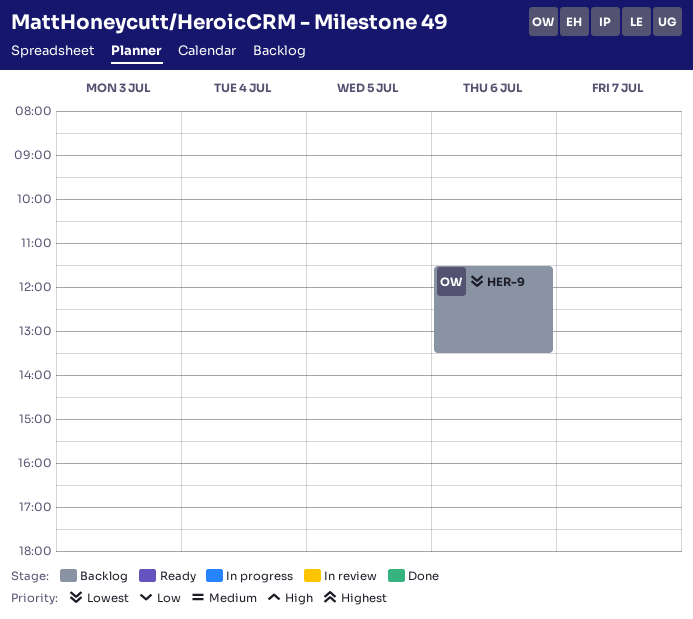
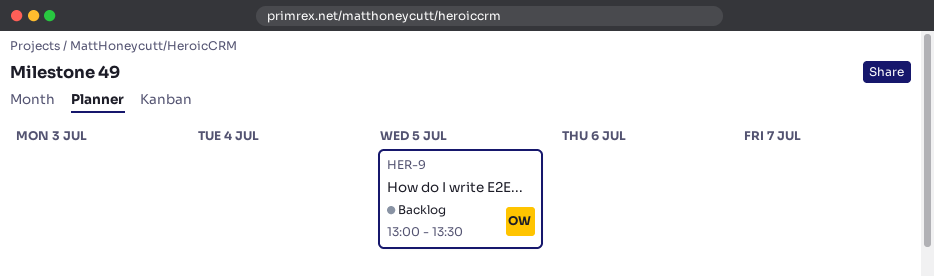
HER-9, day: Jul 6 -> Jul 5
HER-9, begins: 11:30 -> 13:00

